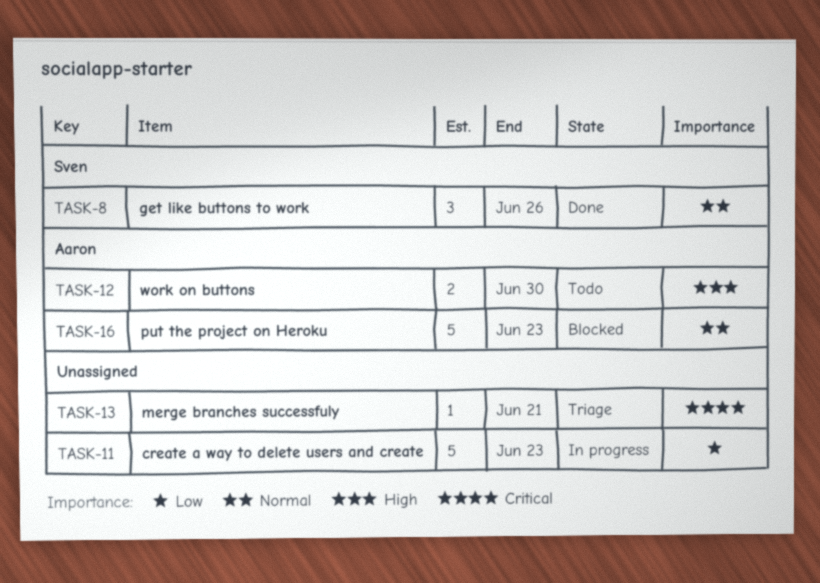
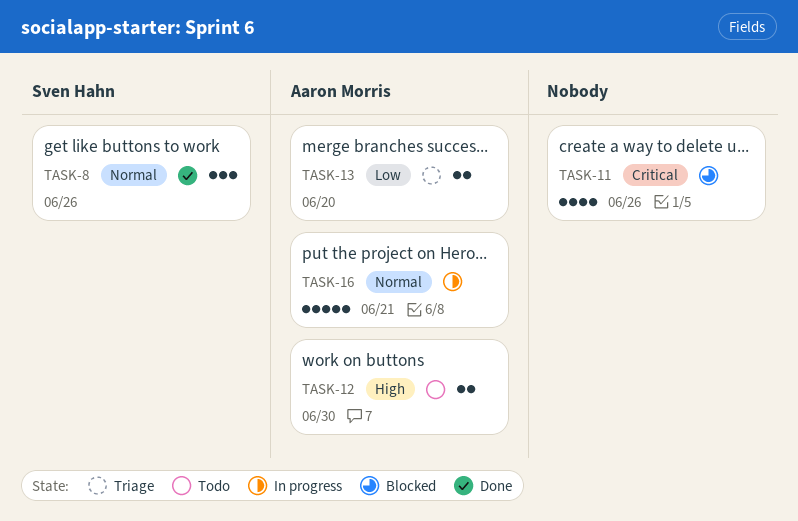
TASK-11, status: In progress -> Blocked
TASK-11, priority: Low -> Critical
TASK-11, estimate: 5 -> 4
TASK-11, due: Jun 23 -> Jun 26
TASK-13, owner: none -> Aaron Morris
TASK-13, priority: Critical -> Low
TASK-13, estimate: 1 -> 2
TASK-13, due: Jun 21 -> Jun 20
TASK-16, status: Blocked -> In progress
TASK-16, due: Jun 23 -> Jun 21

